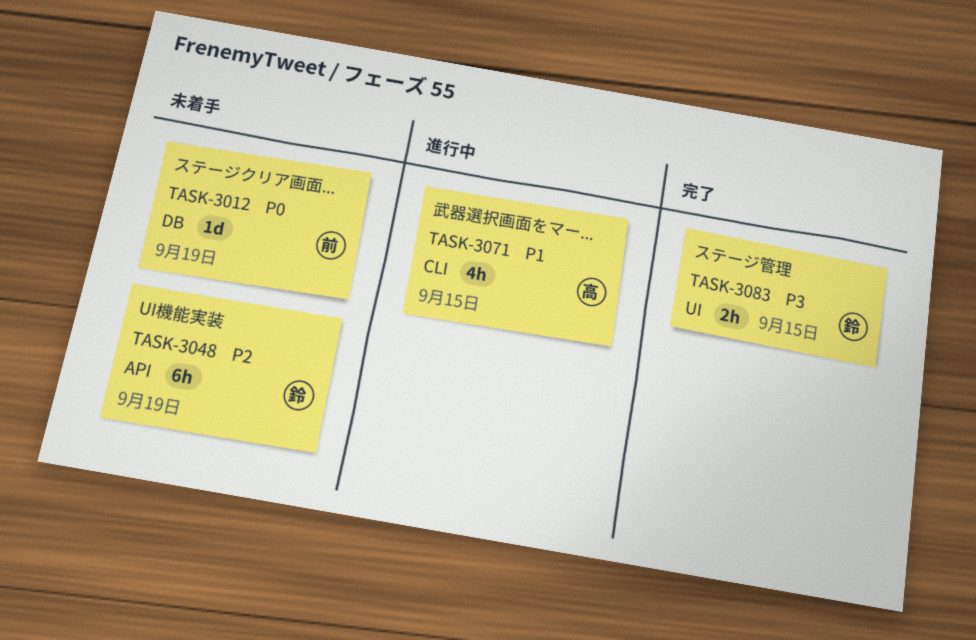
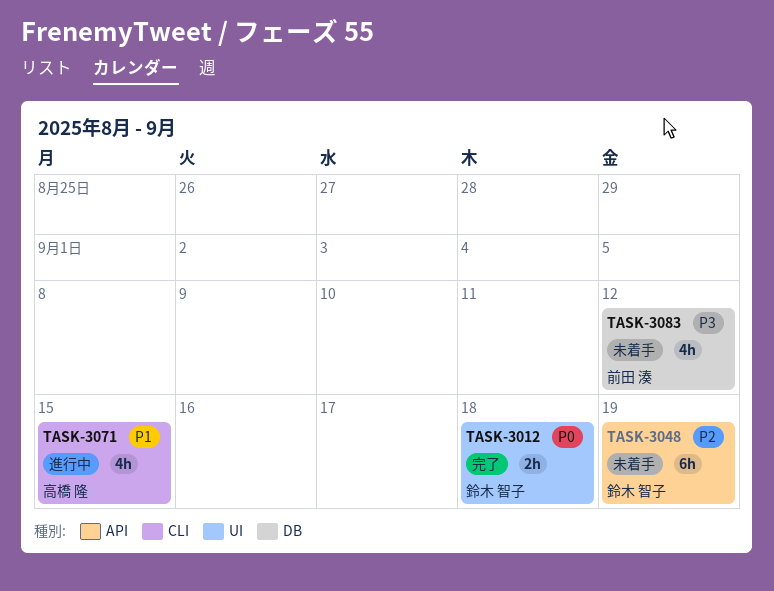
TASK-3012, status: 未着手 -> 完了
TASK-3012, owner: 前田 湊 -> 鈴木 智子
TASK-3012, label: DB -> UI
TASK-3012, estimate: 1d -> 2h
TASK-3012, due: Sep 19 -> Sep 18
TASK-3083, status: 完了 -> 未着手
TASK-3083, owner: 鈴木 智子 -> 前田 湊
TASK-3083, label: UI -> DB
TASK-3083, estimate: 2h -> 4h
TASK-3083, due: Sep 15 -> Sep 12

